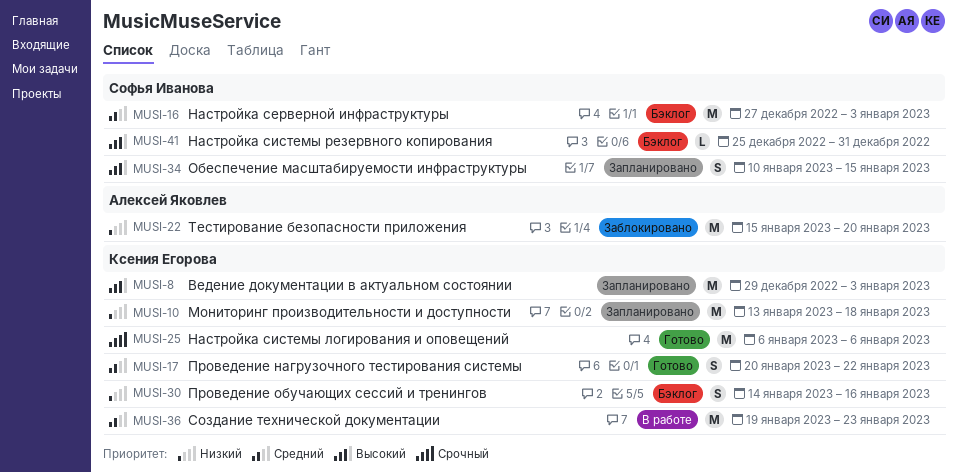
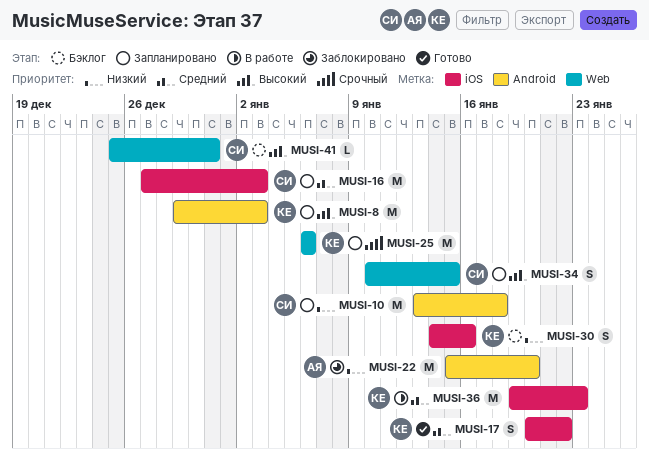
MUSI-10, owner: Ксения Егорова -> Софья Иванова
MUSI-16, status: Бэклог -> Запланировано
MUSI-25, status: Готово -> Запланировано

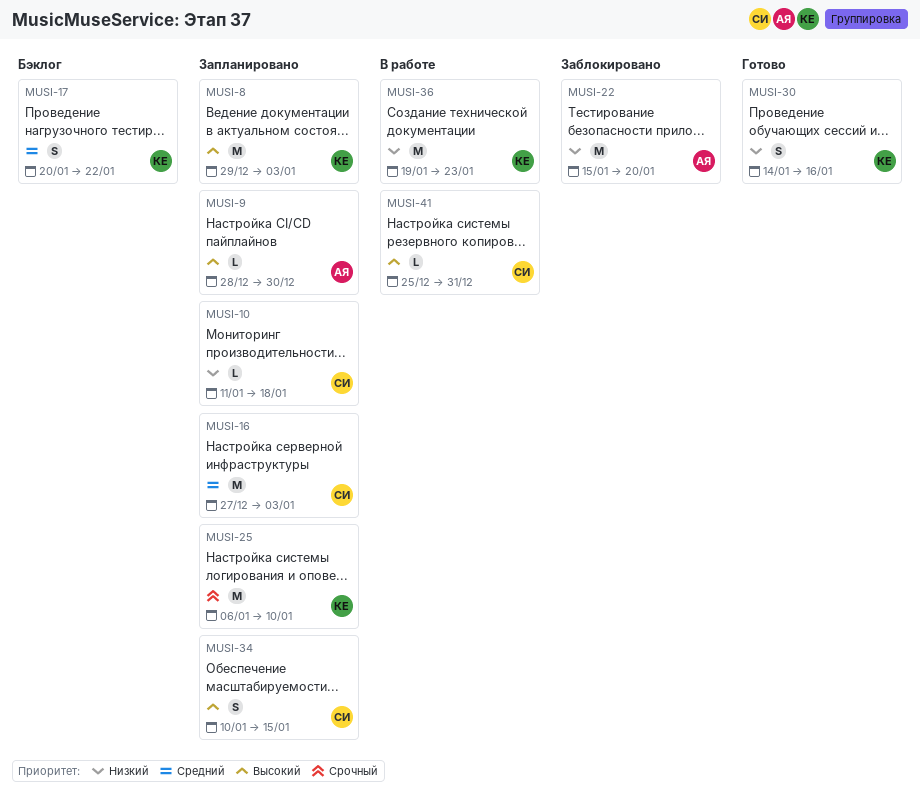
MUSI-9: none -> present
MUSI-10, estimate: M -> L
MUSI-10, start: Jan 13 -> Jan 11
MUSI-17, status: Готово -> Бэклог
MUSI-25, due: Jan 6 -> Jan 10
MUSI-30, status: Бэклог -> Готово
MUSI-36, priority: Средний -> Низкий
MUSI-41, status: Бэклог -> В работе

